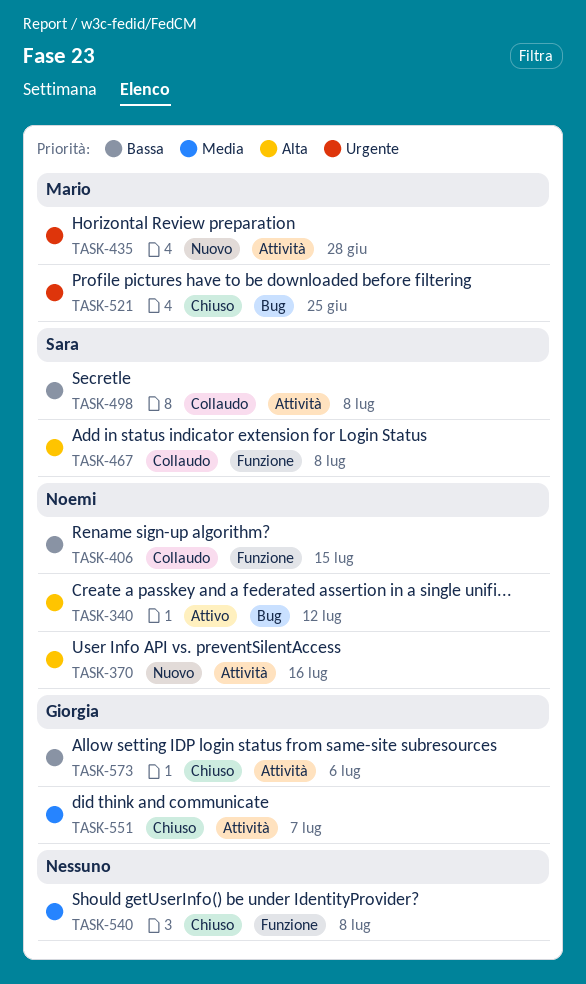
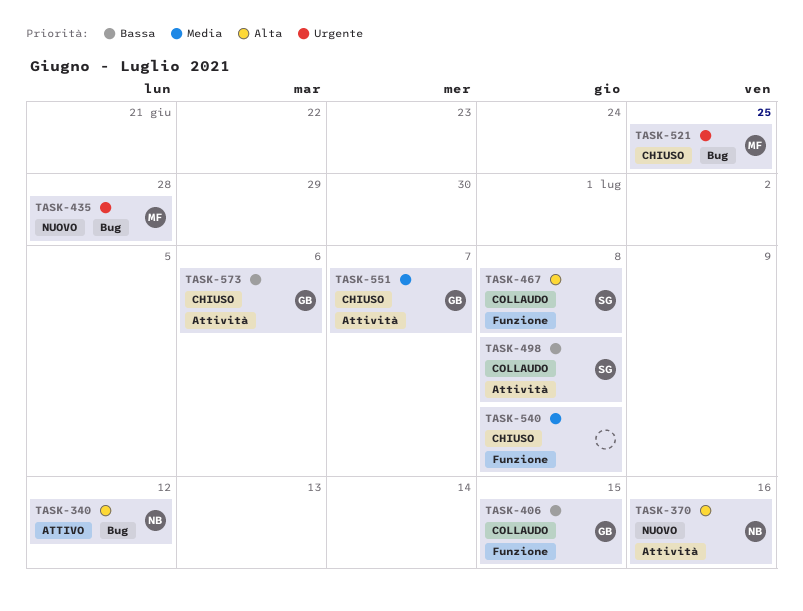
TASK-406, owner: Noemi -> Giorgia
TASK-435, label: Attività -> Bug

